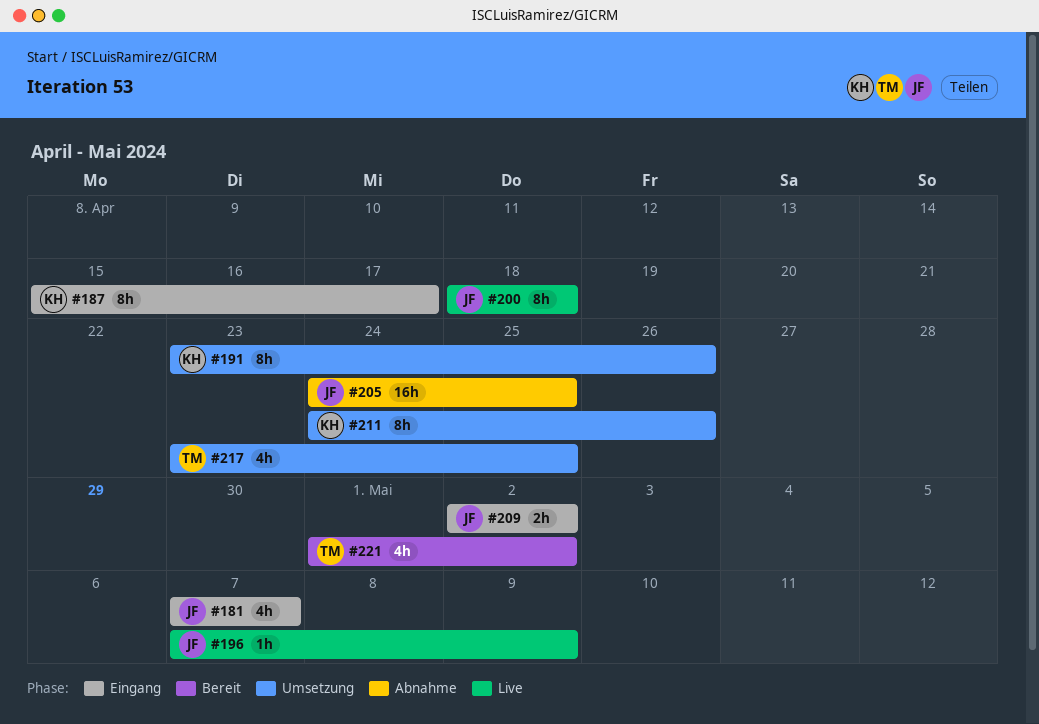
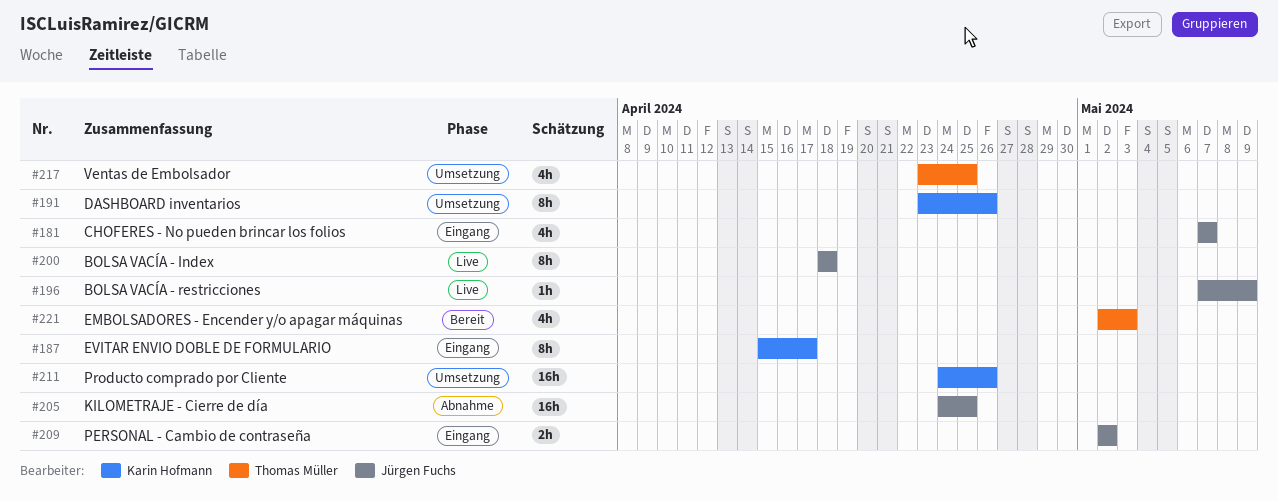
#211, estimate: 8h -> 16h
#221, start: May 1 -> May 2
#221, due: May 2 -> May 3

